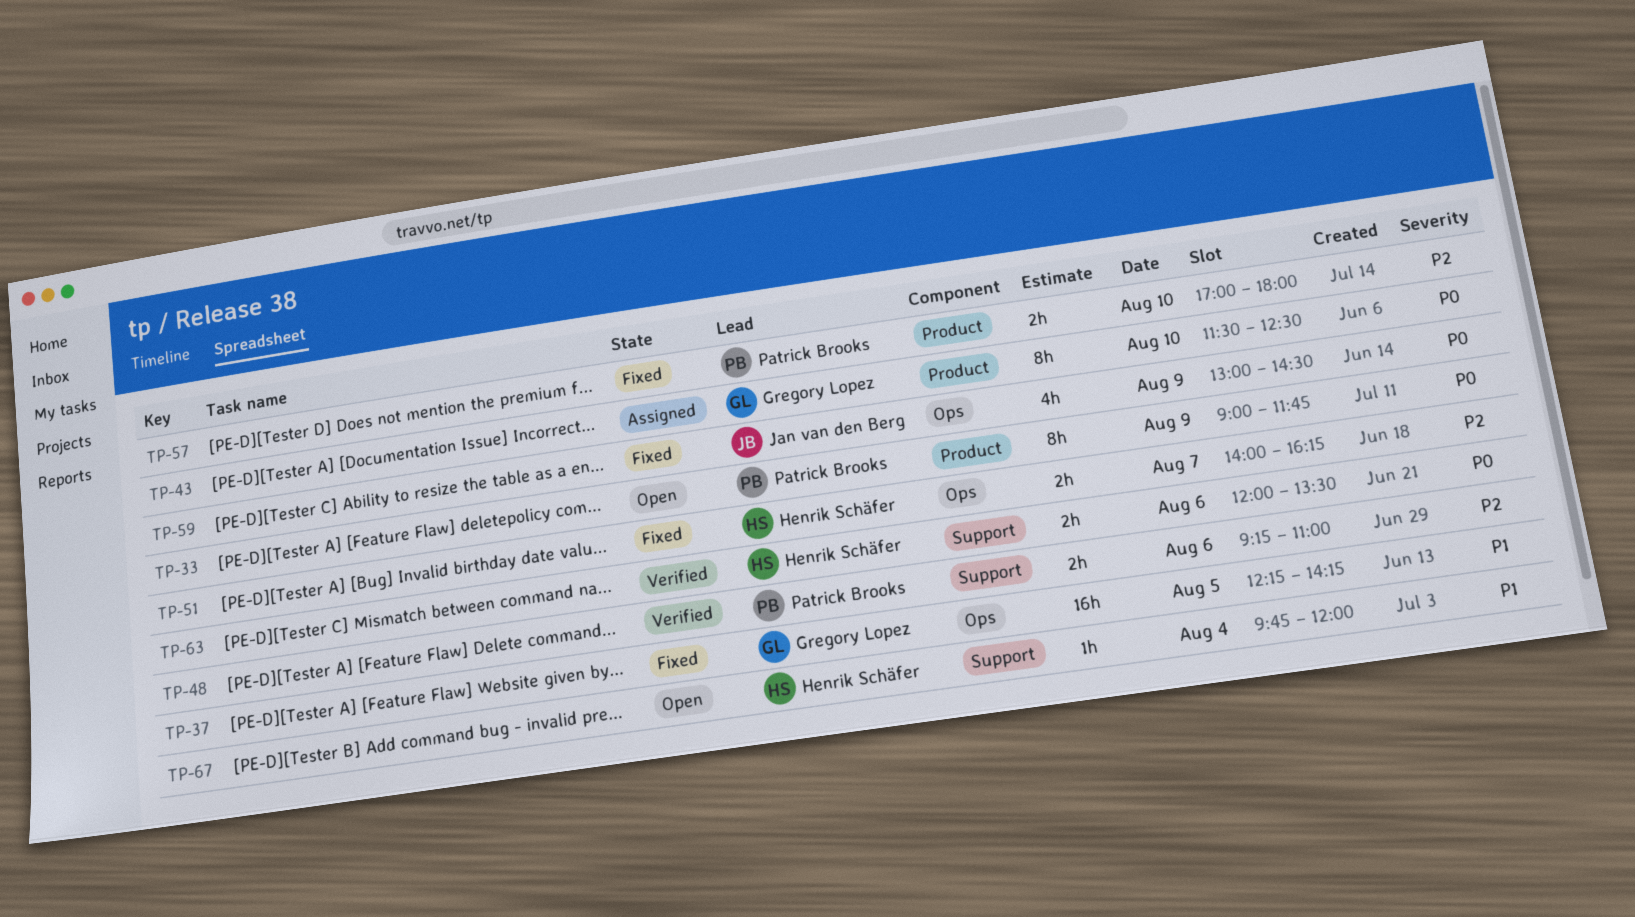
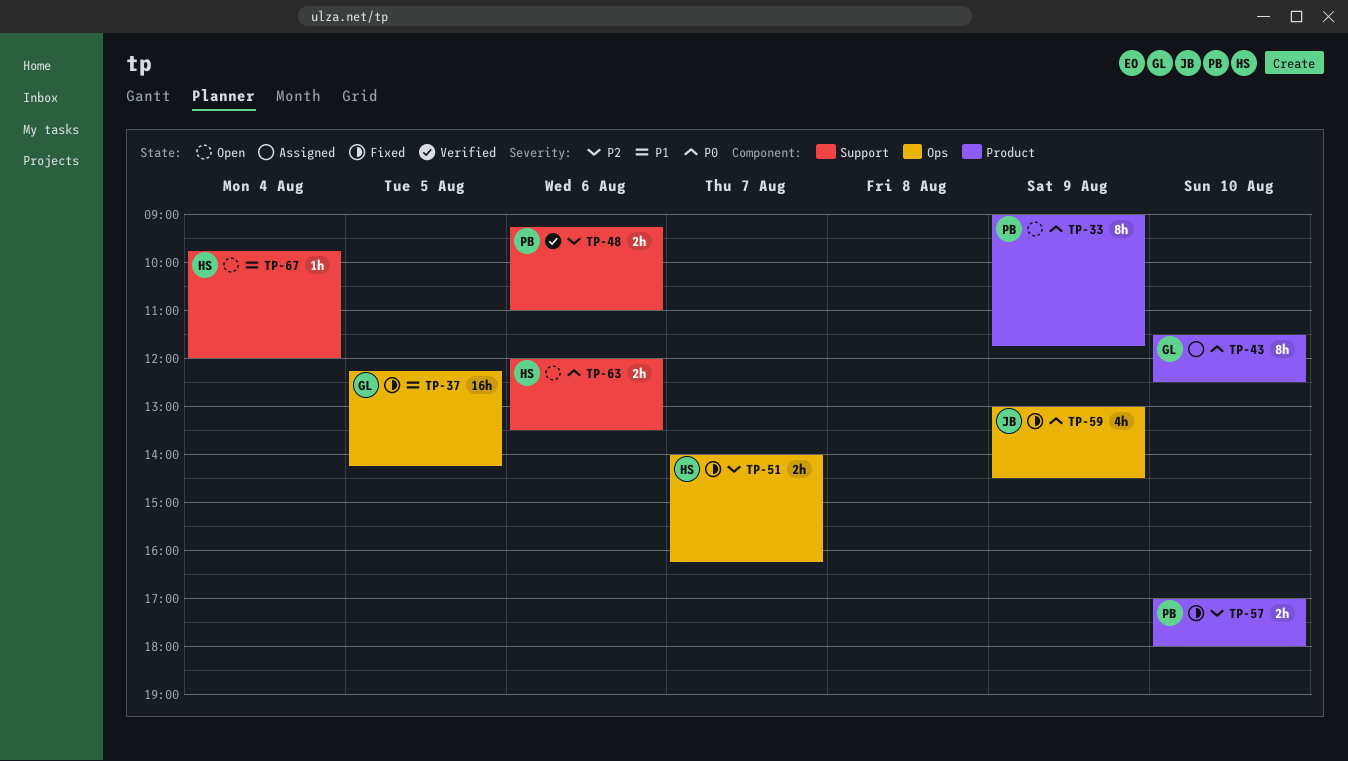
TP-63, status: Verified -> Open

